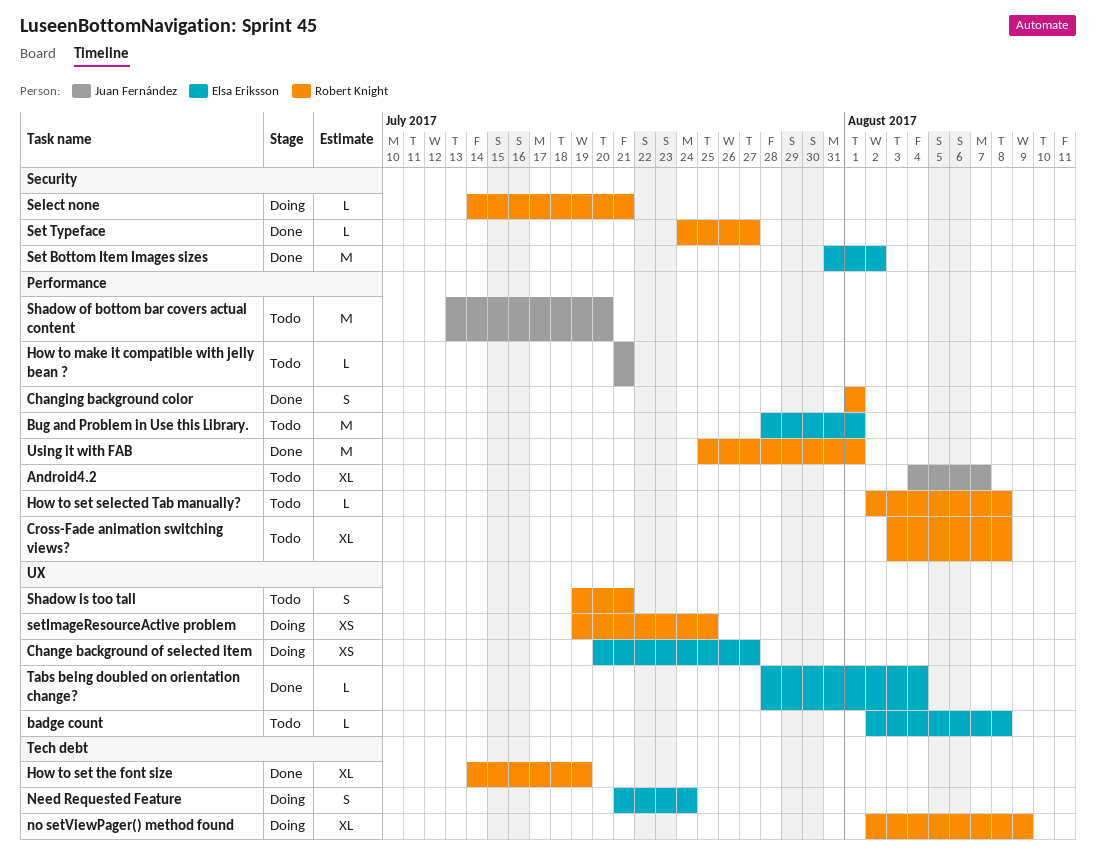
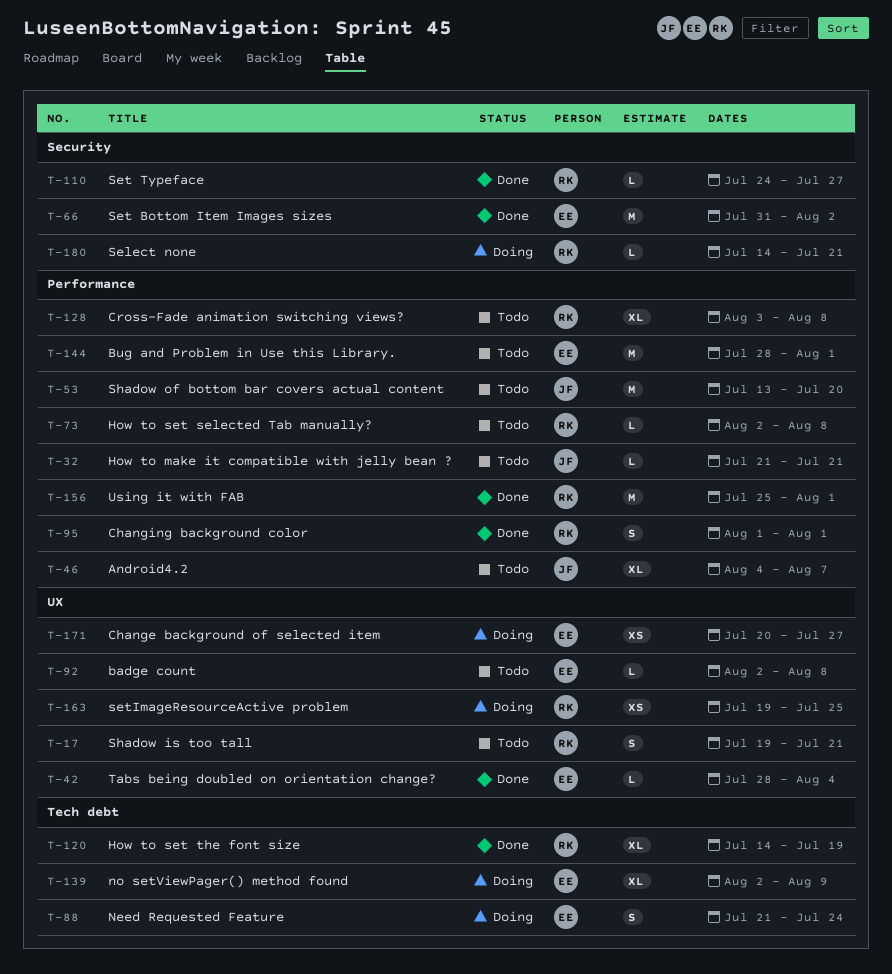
no setViewPager() method found, owner: Robert Knight -> Elsa Eriksson

